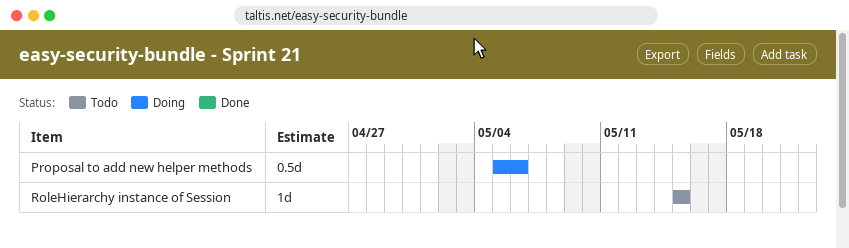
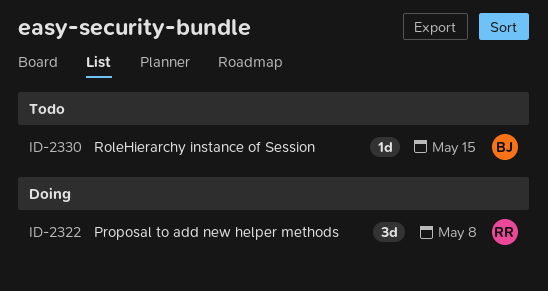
Proposal to add new helper methods, estimate: 0.5d -> 3d
Proposal to add new helper methods, due: May 6 -> May 8

